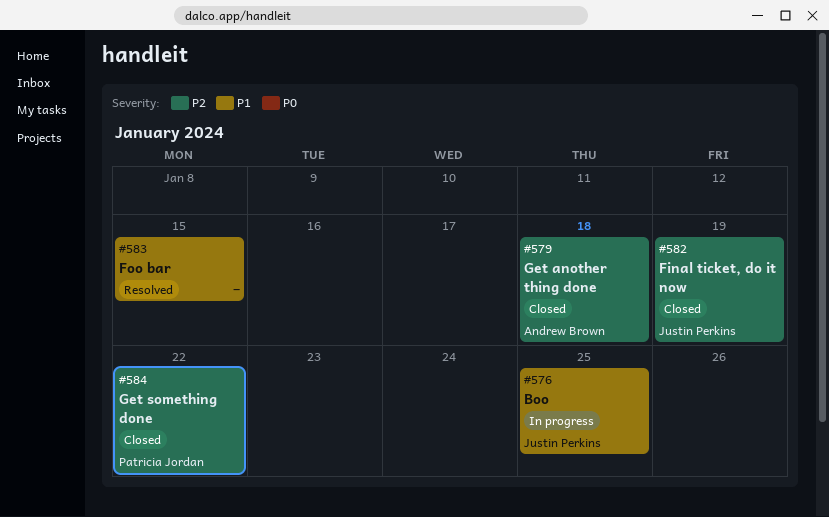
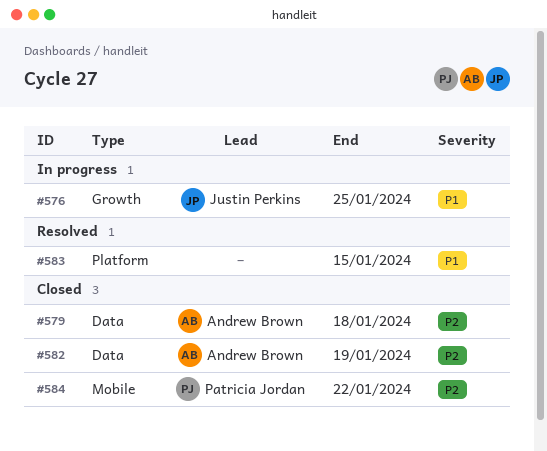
#582, owner: Justin Perkins -> Andrew Brown

